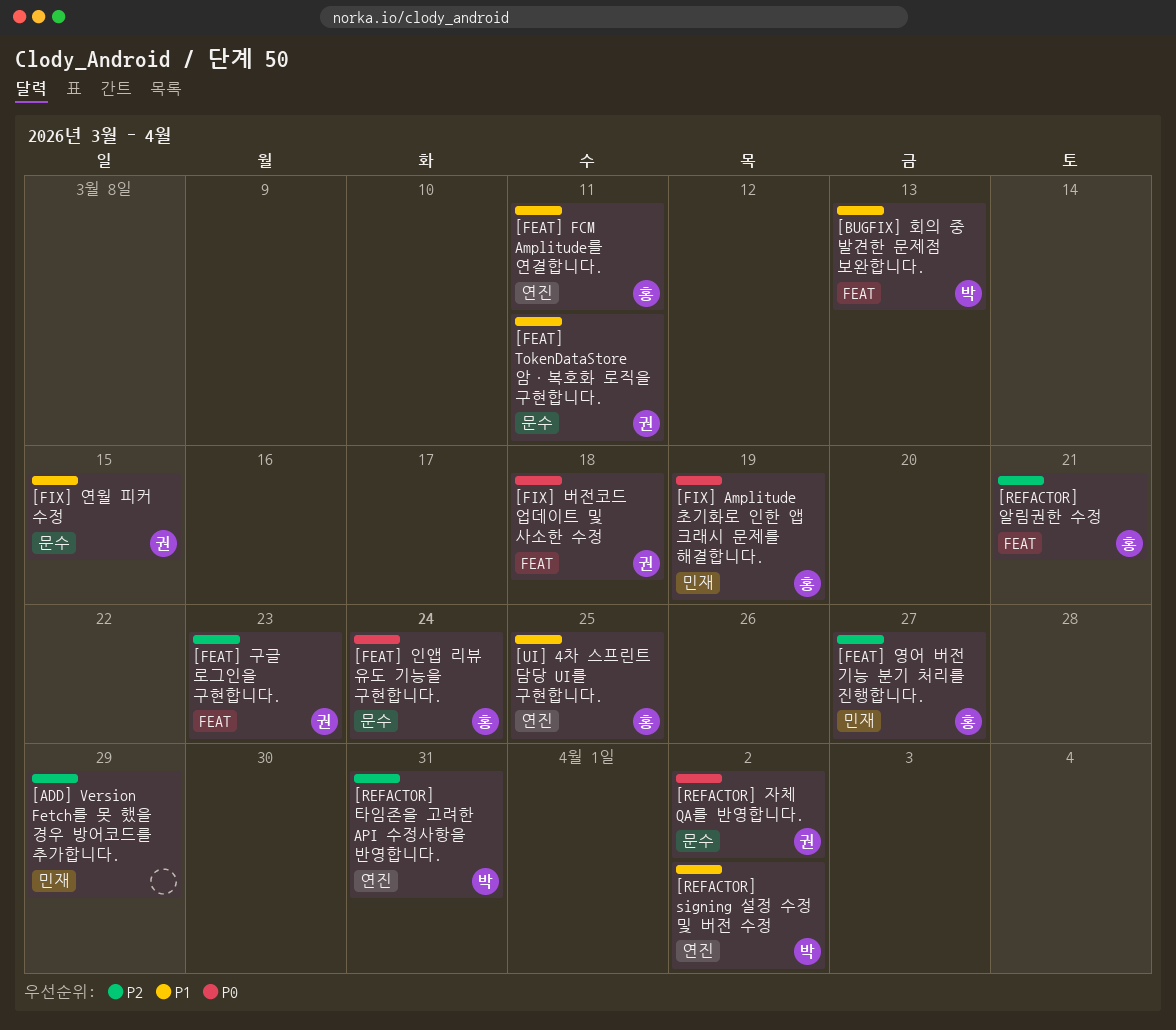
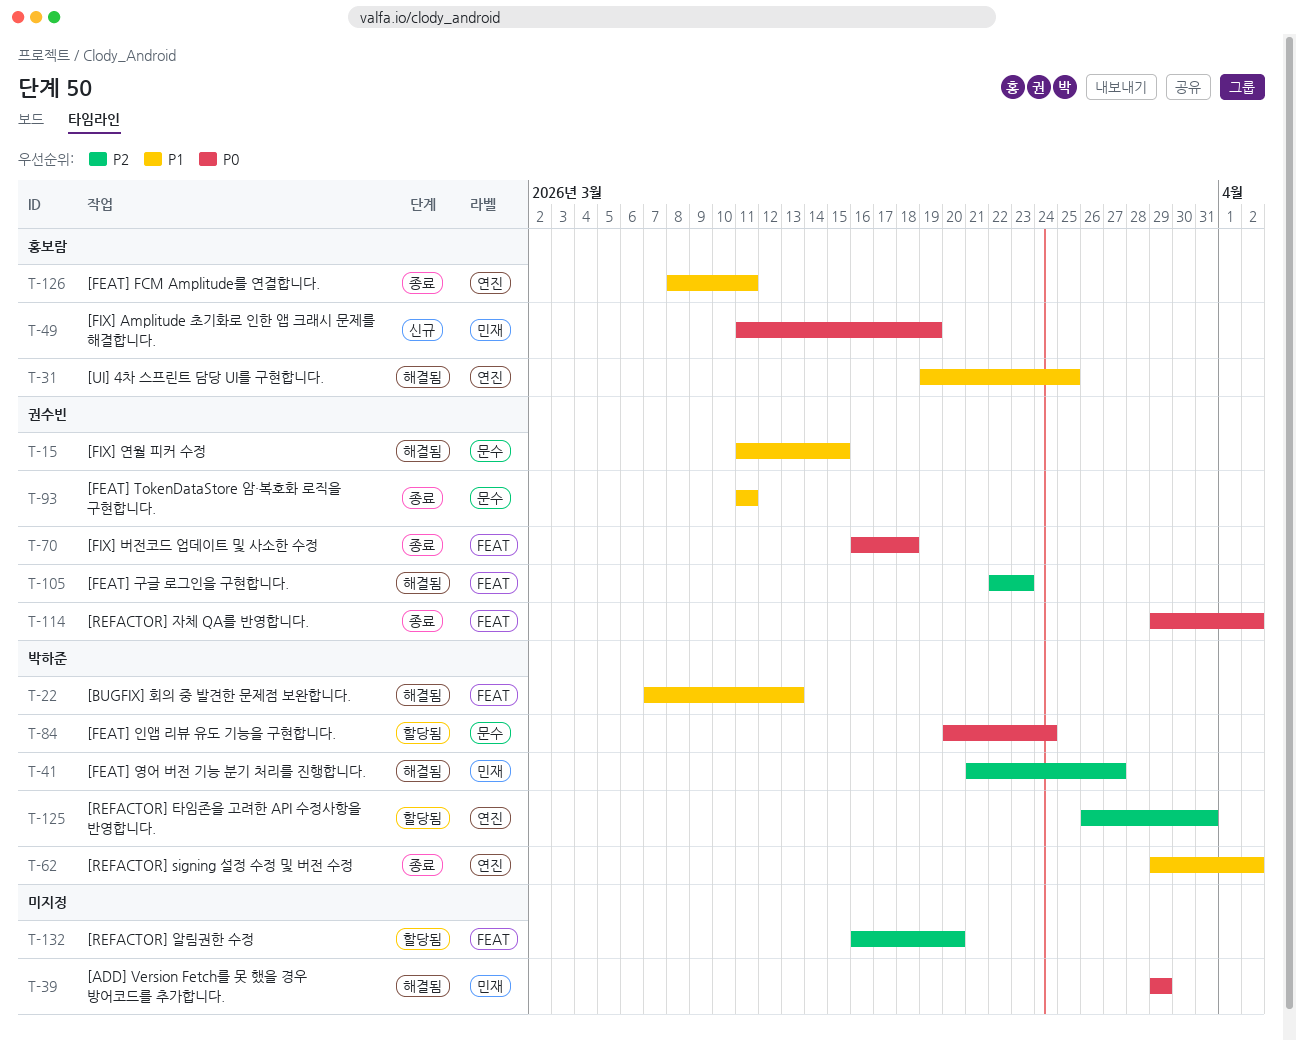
[ADD] Version Fetch를 못 했을 경우 방어코드를 추가합니다., priority: P2 -> P0
[FEAT] 영어 버전 기능 분기 처리를 진행합니다., owner: 홍보람 -> 박하준
[FEAT] 인앱 리뷰 유도 기능을 구현합니다., owner: 홍보람 -> 박하준
[REFACTOR] 알림권한 수정, owner: 홍보람 -> none
[REFACTOR] 알림권한 수정, due: Mar 21 -> Mar 20
[REFACTOR] 자체 QA를 반영합니다., label: 문수 -> FEAT

